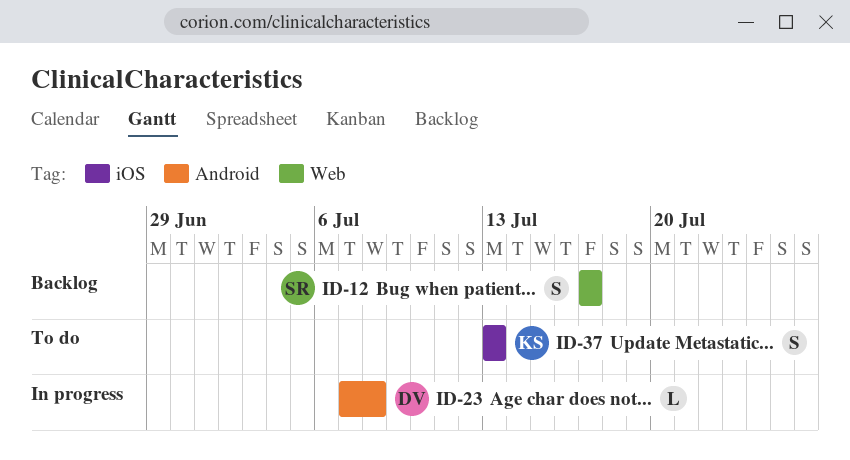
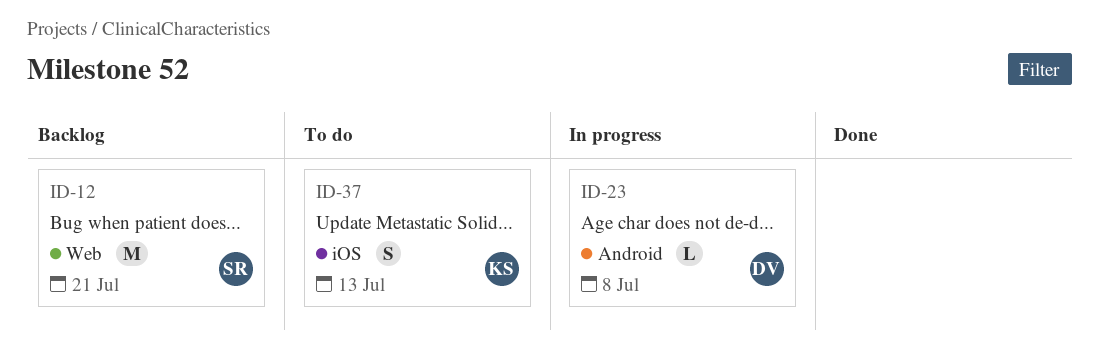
ID-12, estimate: S -> M
ID-12, due: Jul 17 -> Jul 21

